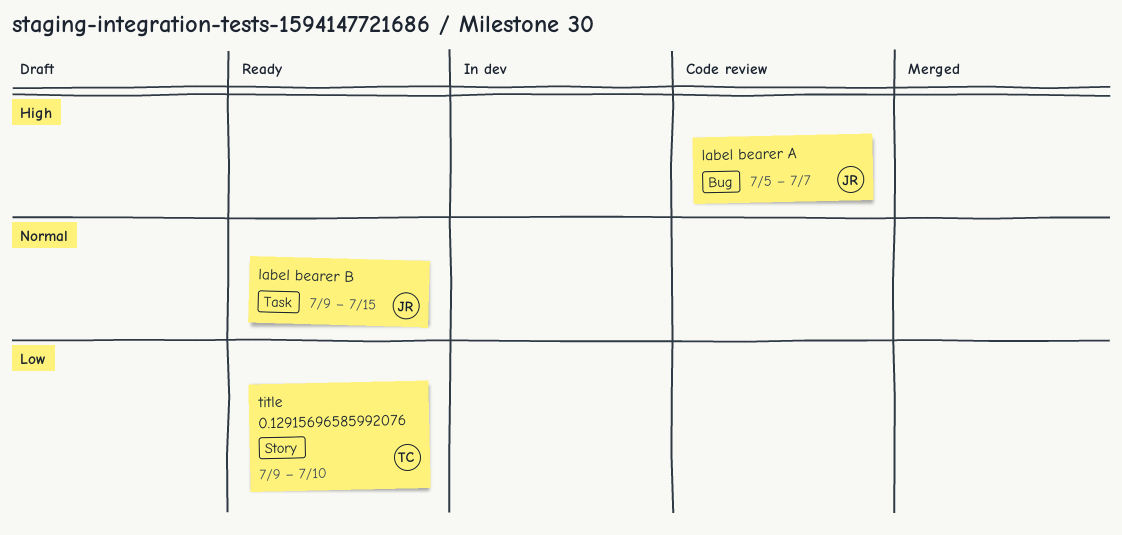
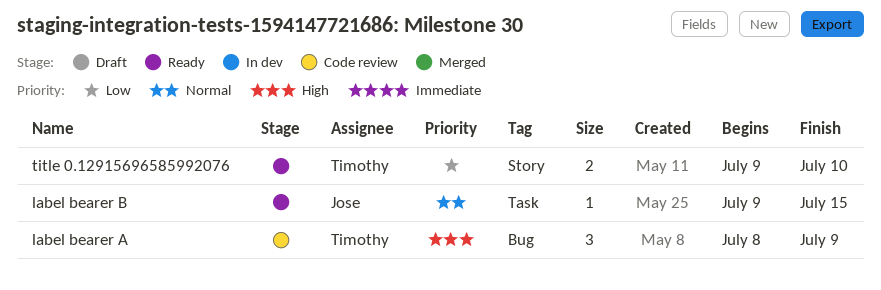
label bearer A, owner: Jose -> Timothy
label bearer A, start: Jul 5 -> Jul 8
label bearer A, due: Jul 7 -> Jul 9

